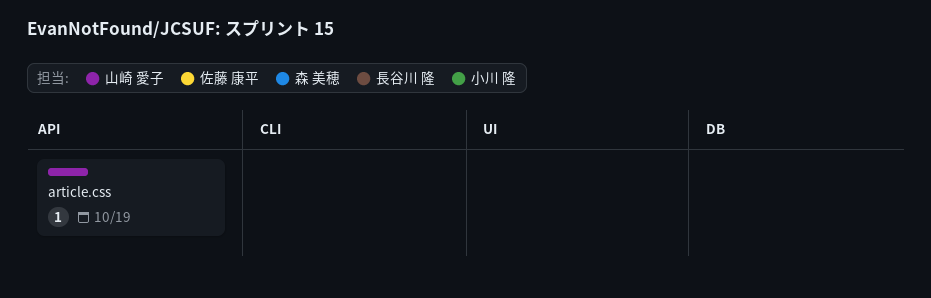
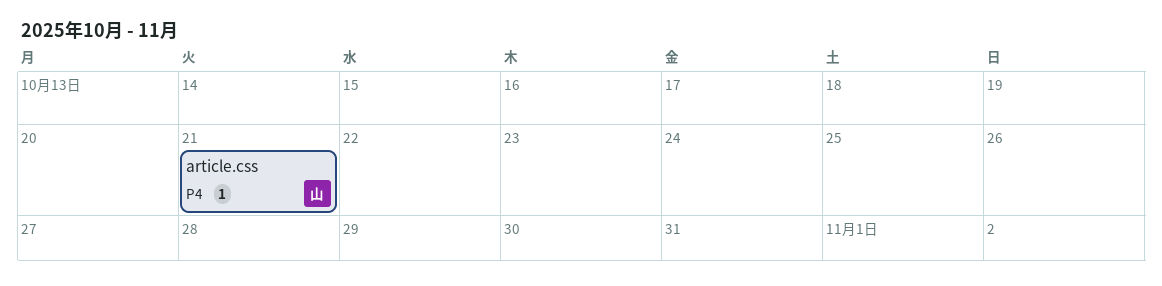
article.css, due: Oct 19 -> Oct 21

